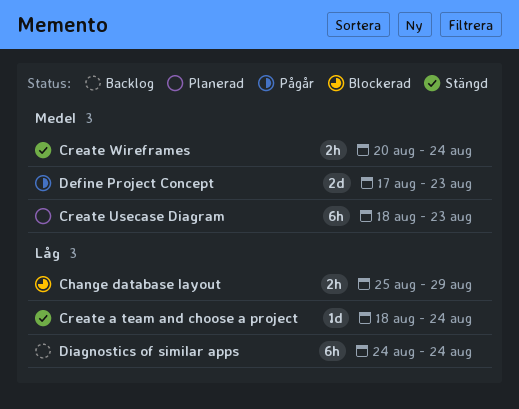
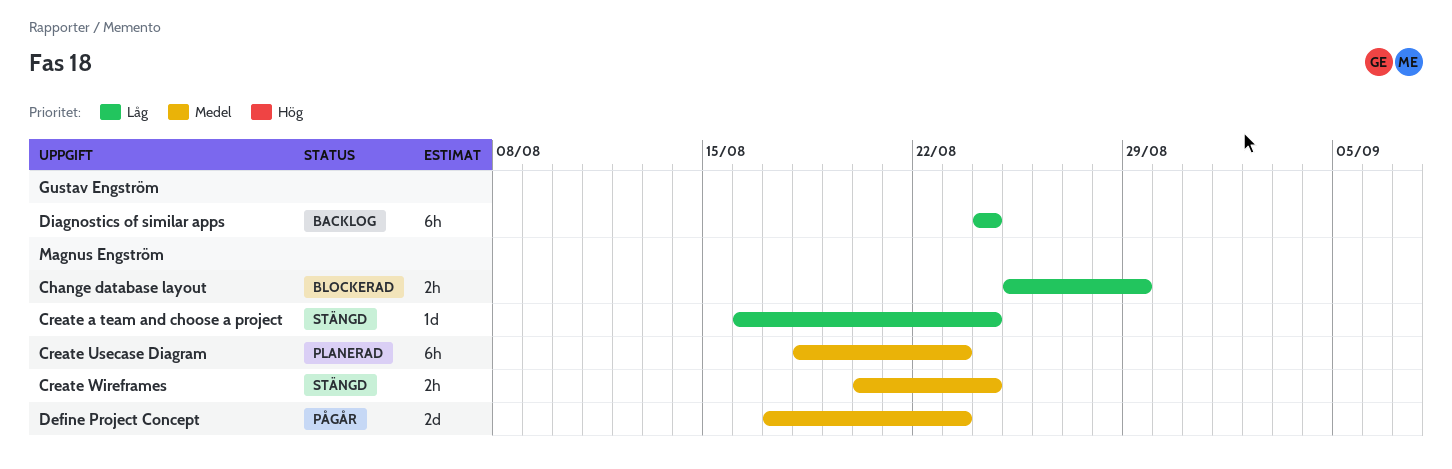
Create a team and choose a project, start: Aug 18 -> Aug 16

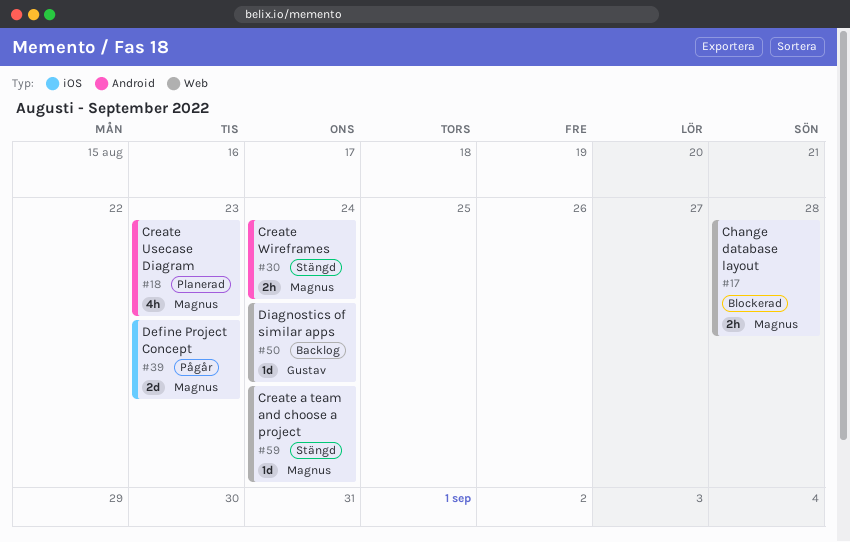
Change database layout, due: Aug 29 -> Aug 28
Create Usecase Diagram, estimate: 6h -> 4h
Diagnostics of similar apps, estimate: 6h -> 1d

